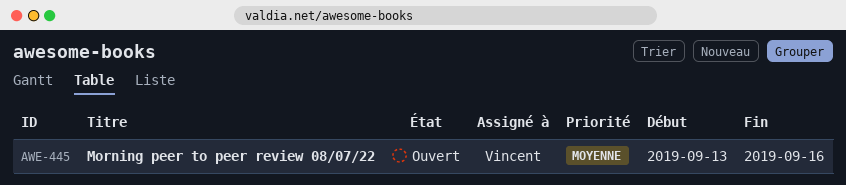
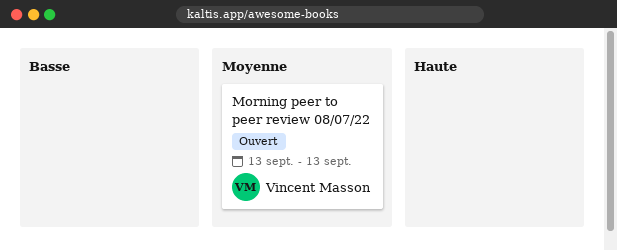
Morning peer to peer review 08/07/22, due: Sep 16 -> Sep 13

